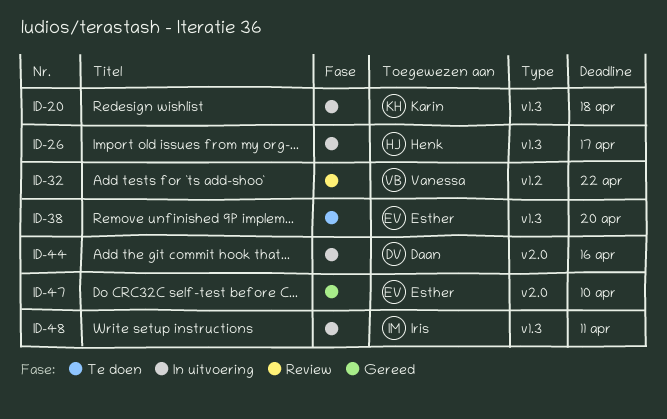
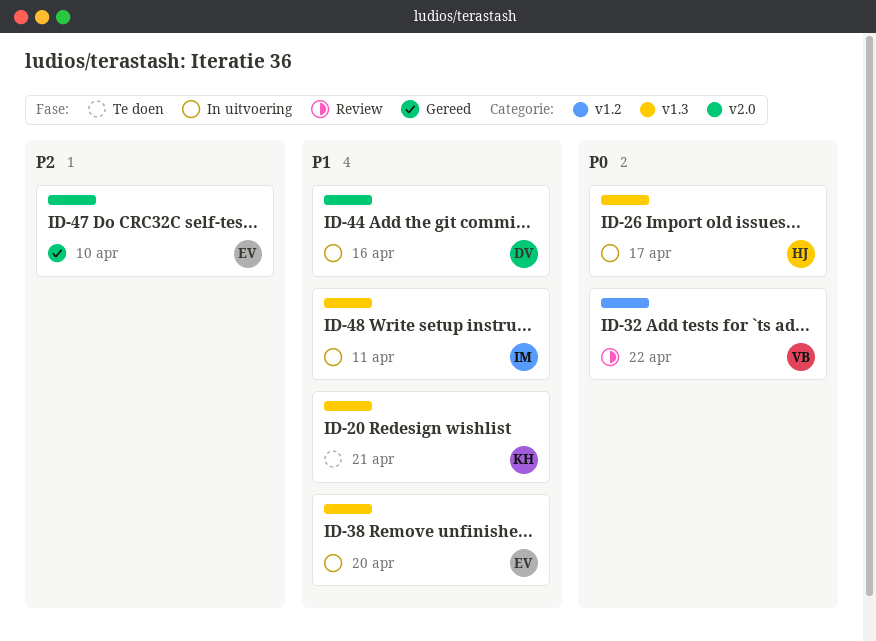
ID-20, status: In uitvoering -> Te doen
ID-20, due: Apr 18 -> Apr 21
ID-38, status: Te doen -> In uitvoering

